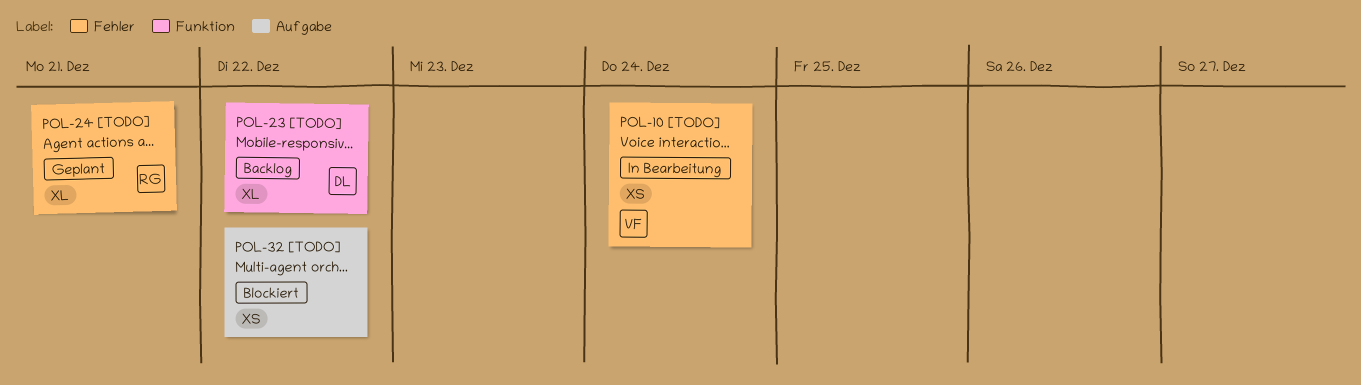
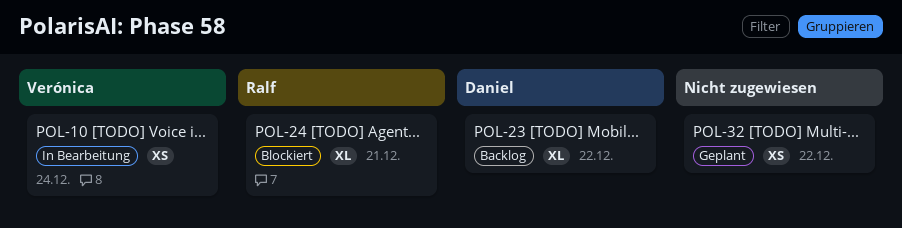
POL-24, status: Geplant -> Blockiert
POL-32, status: Blockiert -> Geplant

